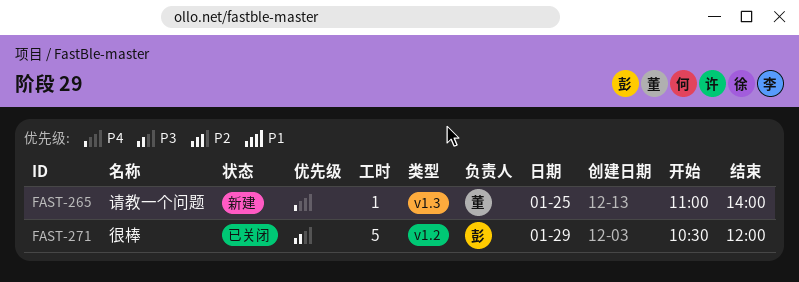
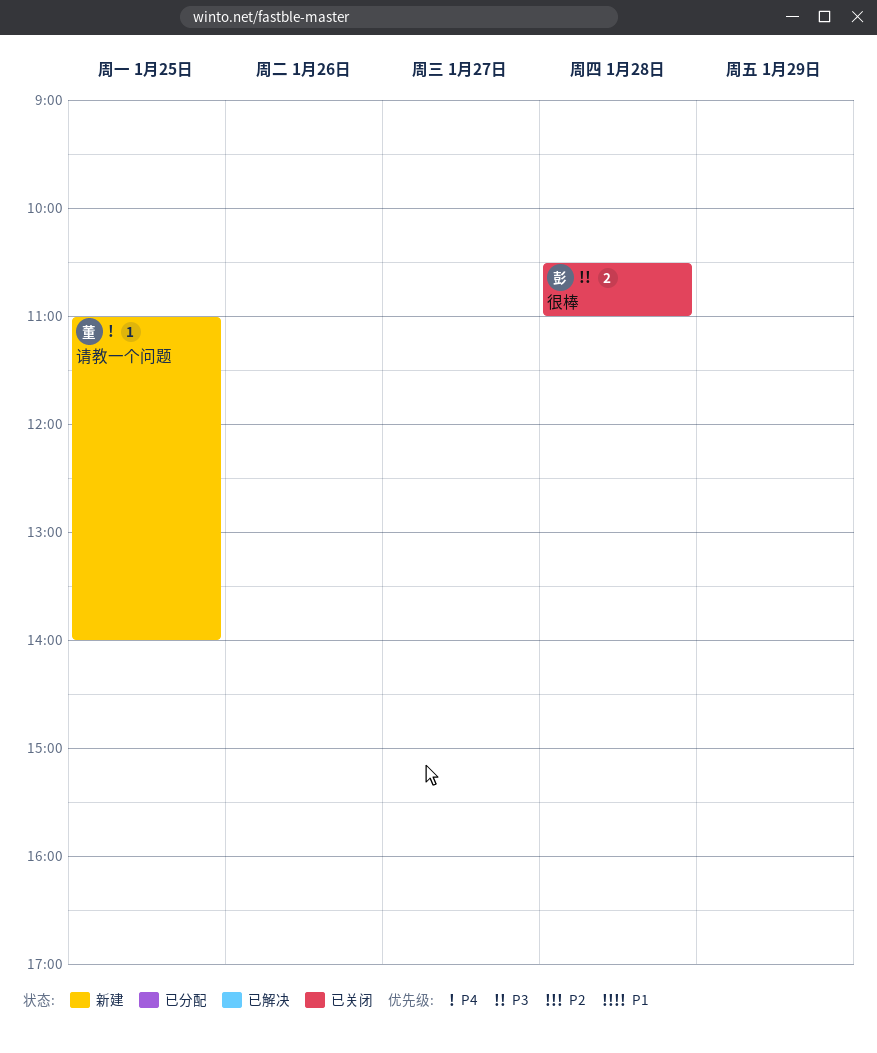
很棒, estimate: 5 -> 2
很棒, day: Jan 29 -> Jan 28
很棒, ends: 12:00 -> 11:00

